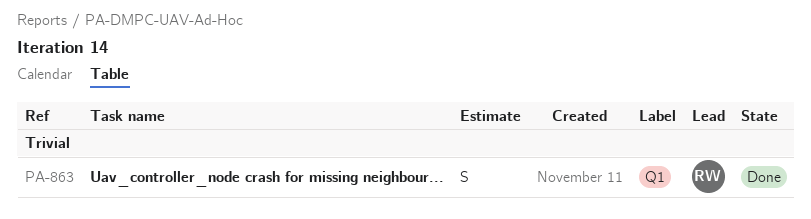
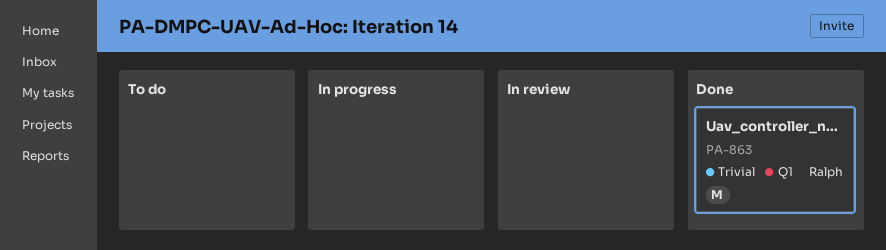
PA-863, estimate: S -> M

